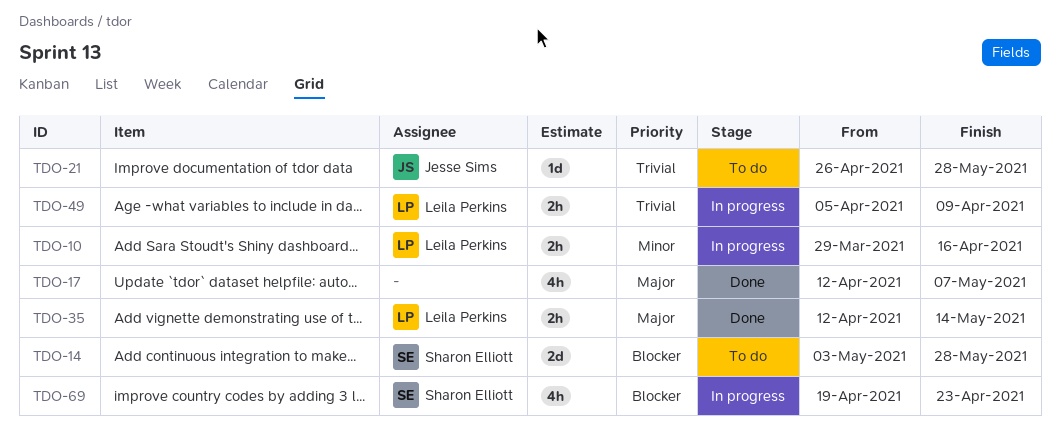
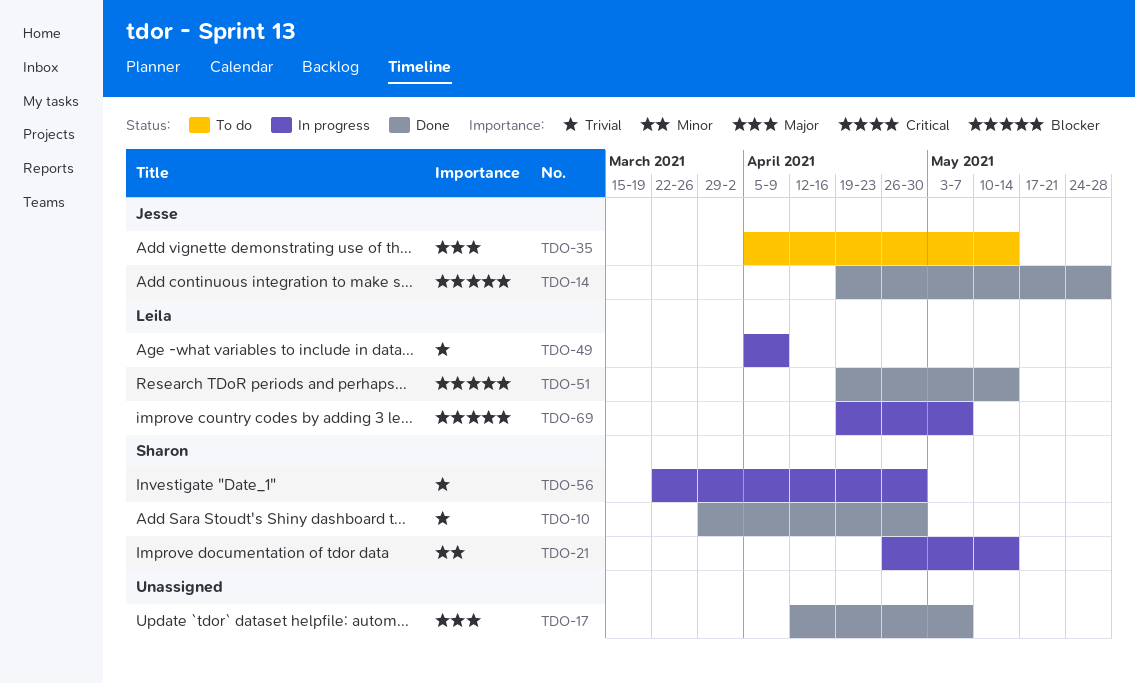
TDO-10, status: In progress -> Done
TDO-10, owner: Leila Perkins -> Sharon Elliott
TDO-10, priority: Minor -> Trivial
TDO-10, due: Apr 16 -> Apr 30
TDO-14, status: To do -> Done
TDO-14, owner: Sharon Elliott -> Jesse Sims
TDO-14, start: May 3 -> Apr 19
TDO-21, status: To do -> In progress
TDO-21, owner: Jesse Sims -> Sharon Elliott
TDO-21, priority: Trivial -> Minor
TDO-21, due: May 28 -> May 14
TDO-35, status: Done -> To do
TDO-35, owner: Leila Perkins -> Jesse Sims
TDO-35, start: Apr 12 -> Apr 5
TDO-51: none -> present
TDO-56: none -> present
TDO-69, owner: Sharon Elliott -> Leila Perkins
TDO-69, due: Apr 23 -> May 7

